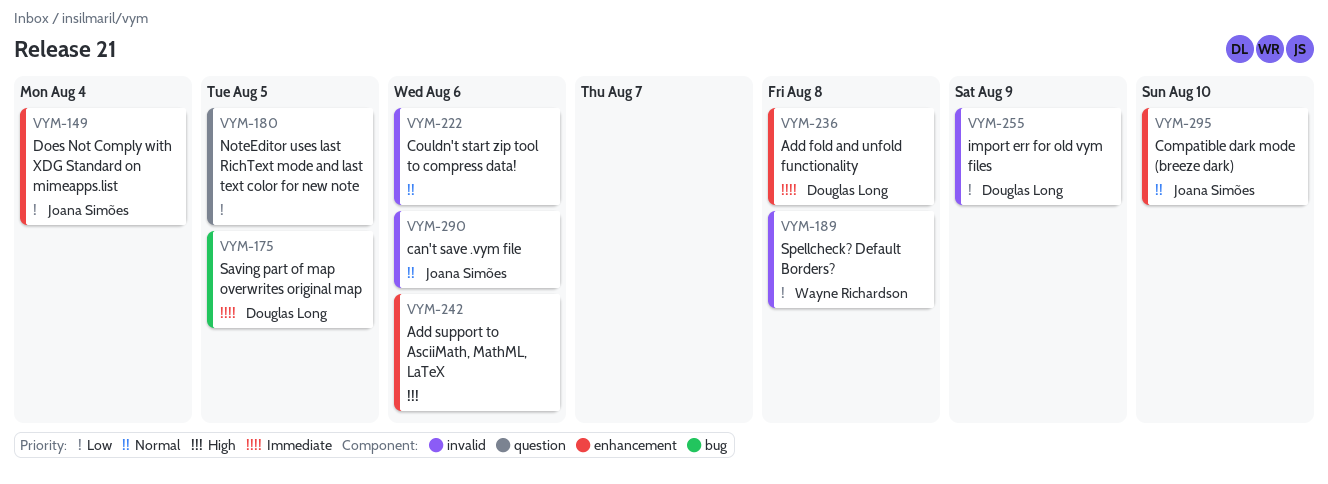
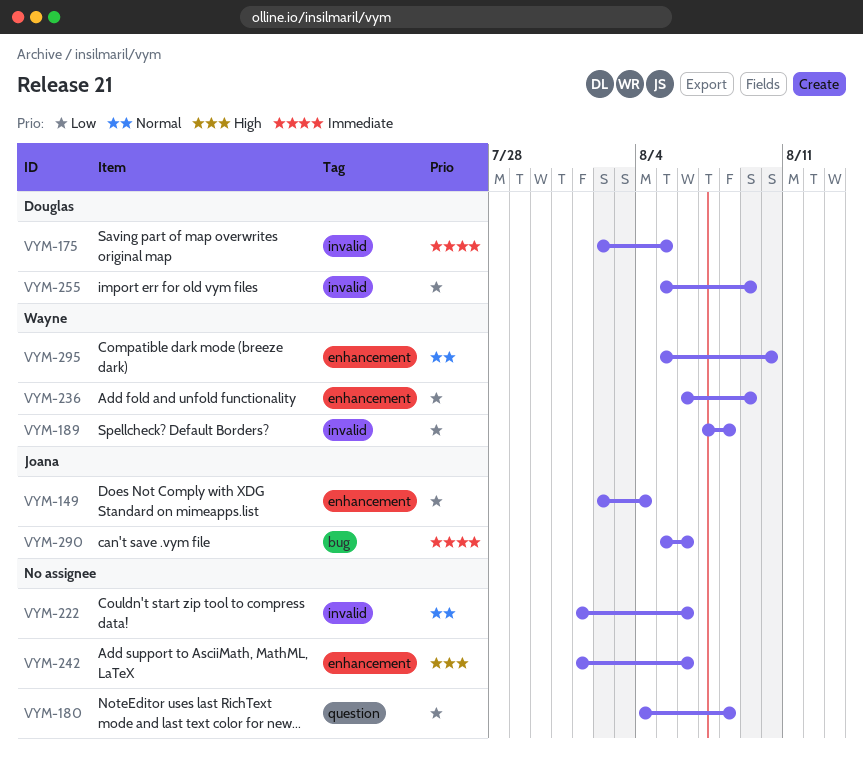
VYM-175, label: bug -> invalid
VYM-180, due: Aug 5 -> Aug 8
VYM-236, owner: Douglas Long -> Wayne Richardson
VYM-236, priority: Immediate -> Low
VYM-236, due: Aug 8 -> Aug 9
VYM-290, priority: Normal -> Immediate
VYM-290, label: invalid -> bug
VYM-295, owner: Joana Simões -> Wayne Richardson

